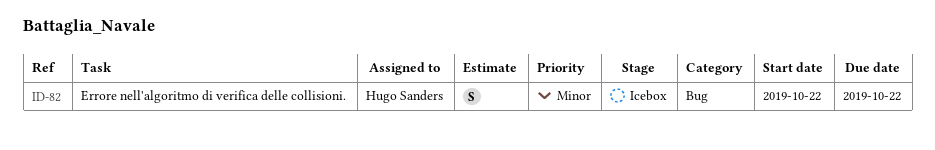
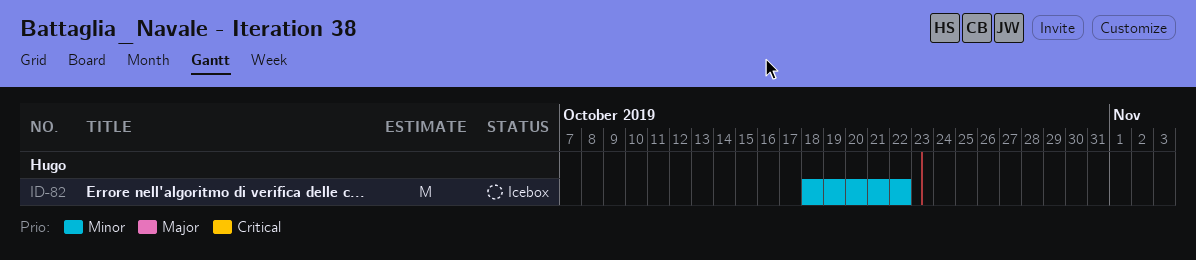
ID-82, estimate: S -> M
ID-82, start: Oct 22 -> Oct 18

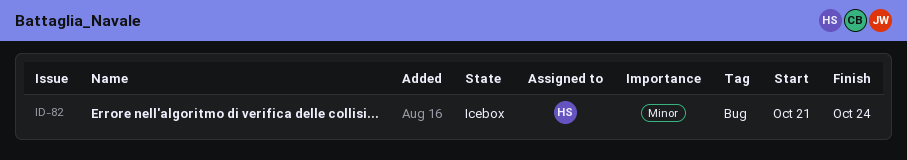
ID-82, start: Oct 18 -> Oct 21
ID-82, due: Oct 22 -> Oct 24

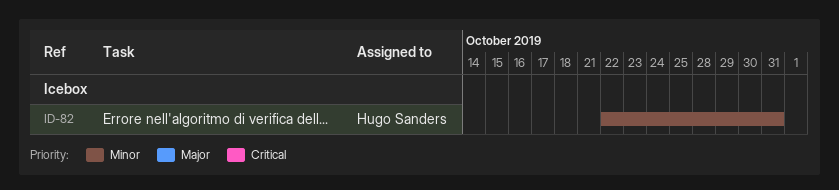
ID-82, start: Oct 21 -> Oct 22
ID-82, due: Oct 24 -> Oct 31

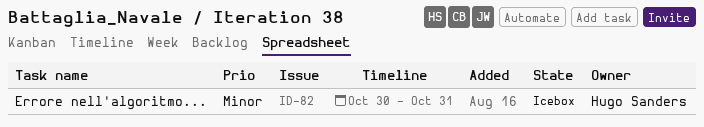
ID-82, start: Oct 22 -> Oct 30

